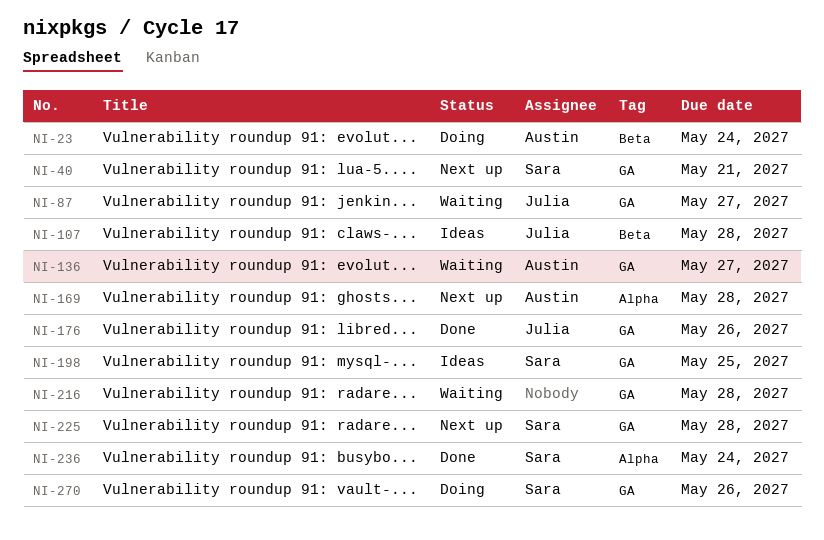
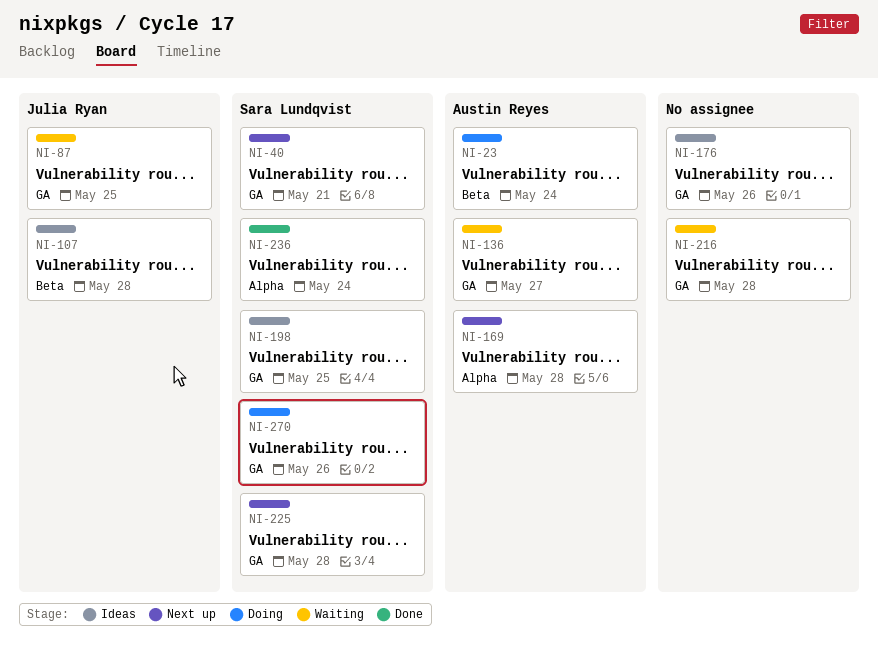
NI-87, due: May 27 -> May 25
NI-176, status: Done -> Ideas
NI-176, owner: Julia Ryan -> none

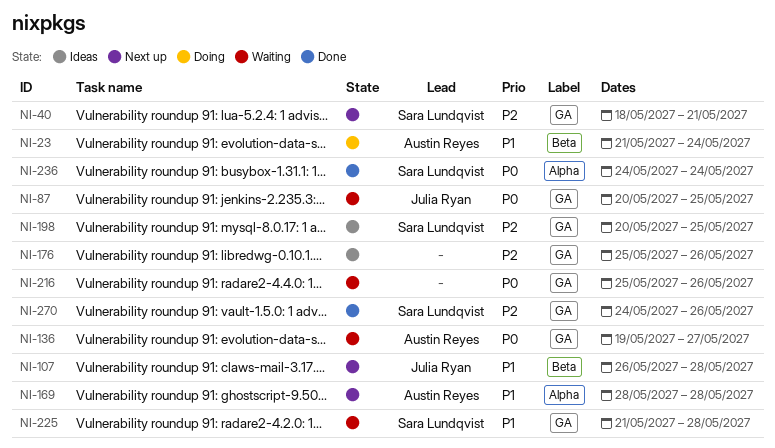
NI-107, status: Ideas -> Next up
NI-216, due: May 28 -> May 26
NI-225, status: Next up -> Waiting
NI-270, status: Doing -> Done

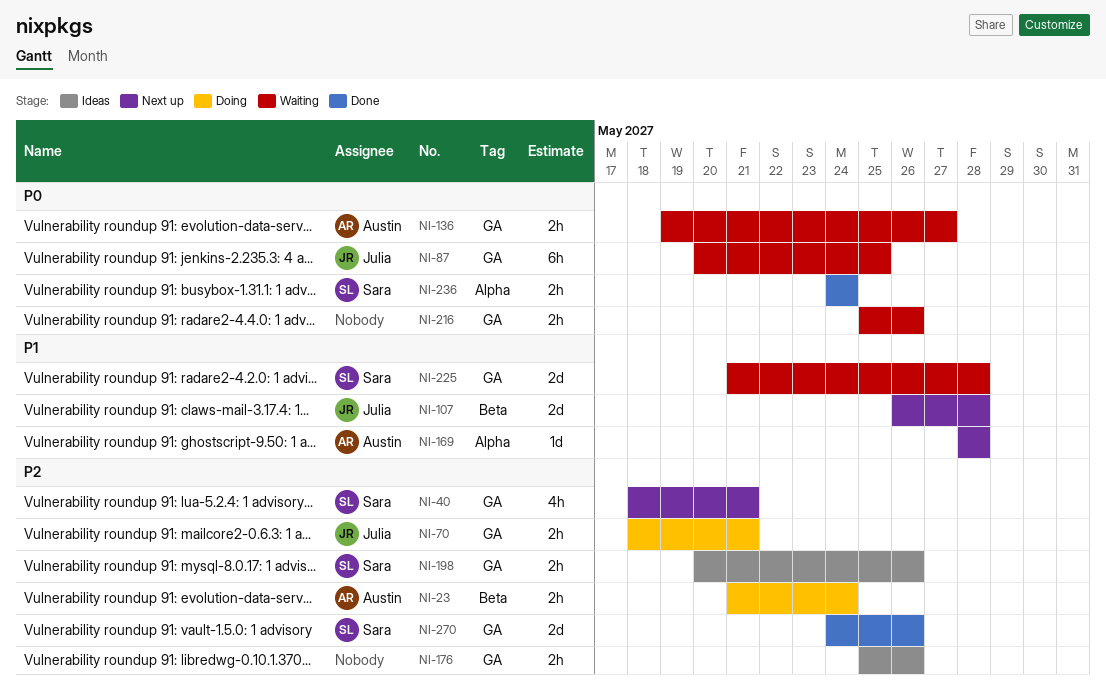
NI-23, priority: P1 -> P2
NI-70: none -> present
NI-198, due: May 25 -> May 26

